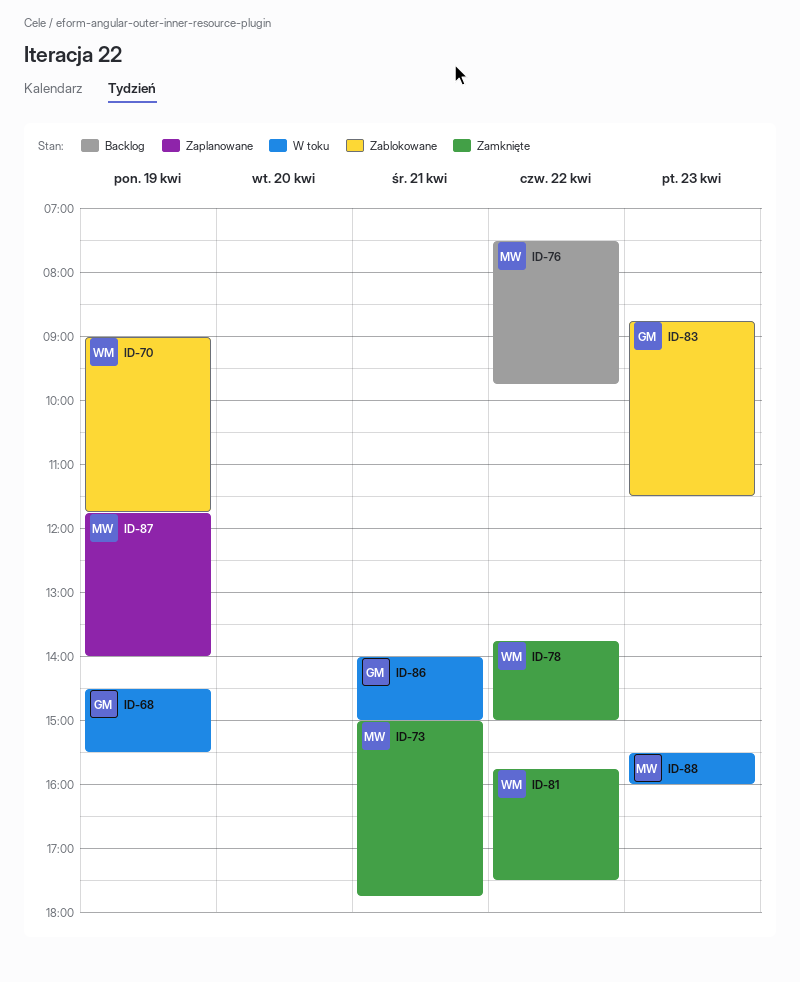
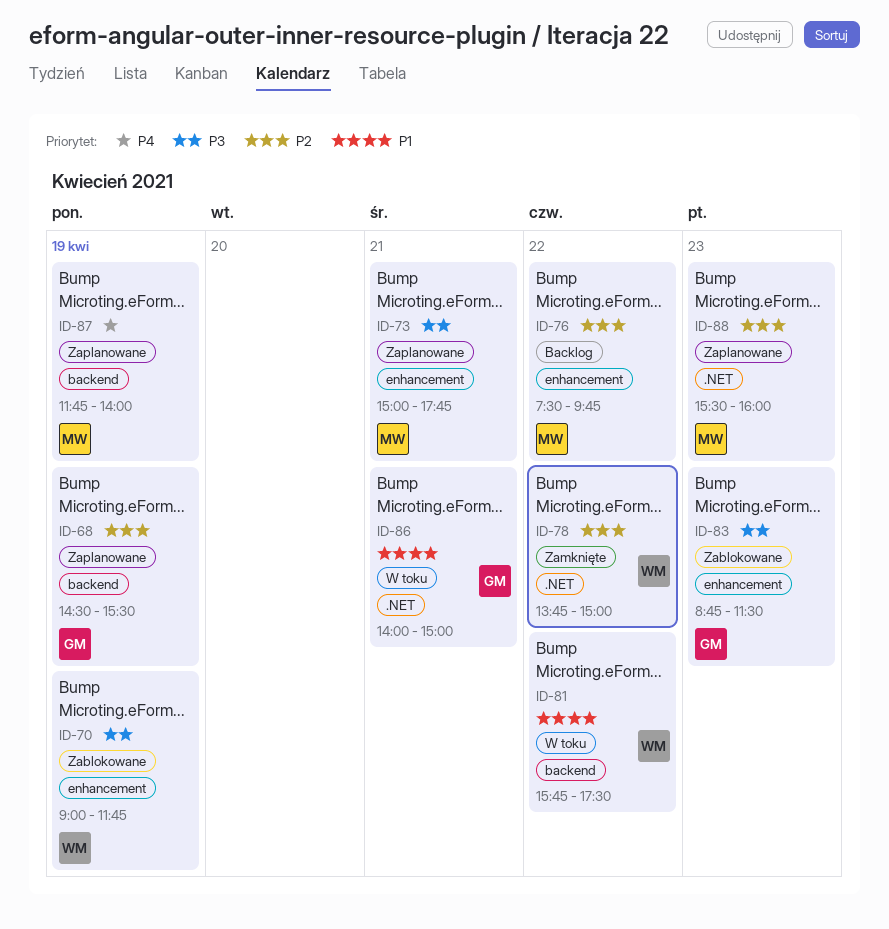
ID-68, status: W toku -> Zaplanowane
ID-73, status: Zamknięte -> Zaplanowane
ID-81, status: Zamknięte -> W toku
ID-88, status: W toku -> Zaplanowane

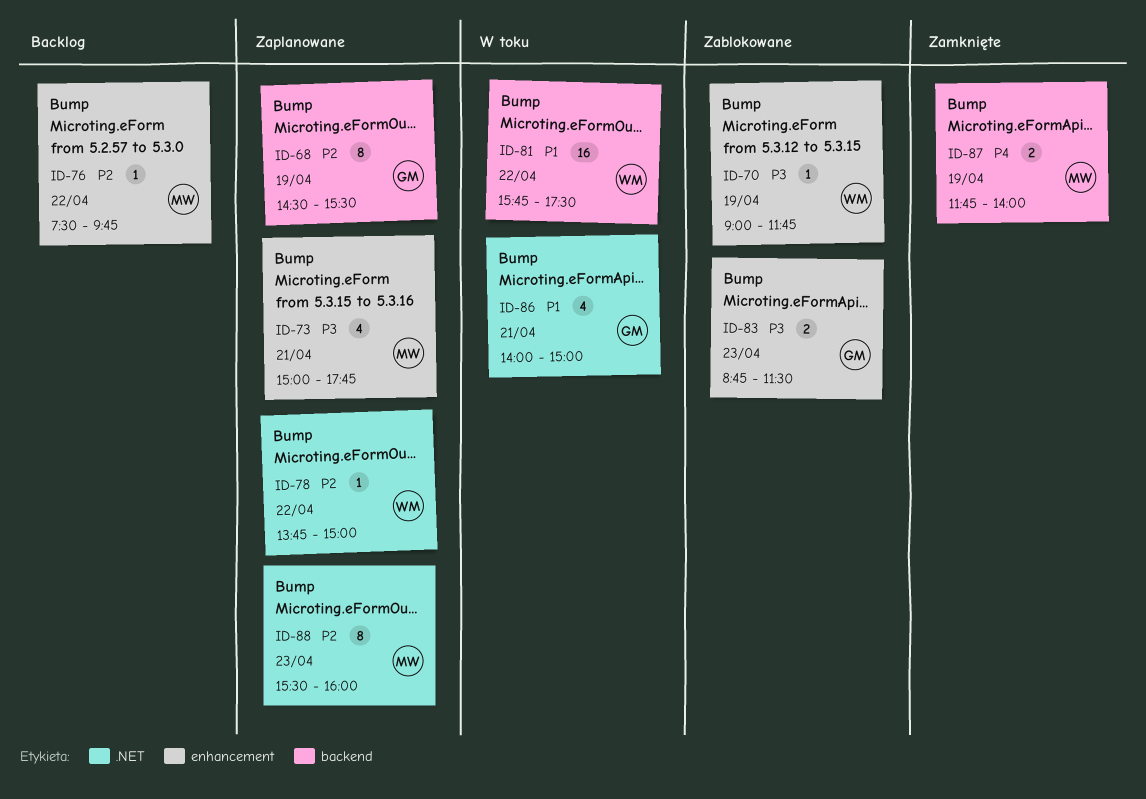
ID-78, status: Zamknięte -> Zaplanowane
ID-87, status: Zaplanowane -> Zamknięte

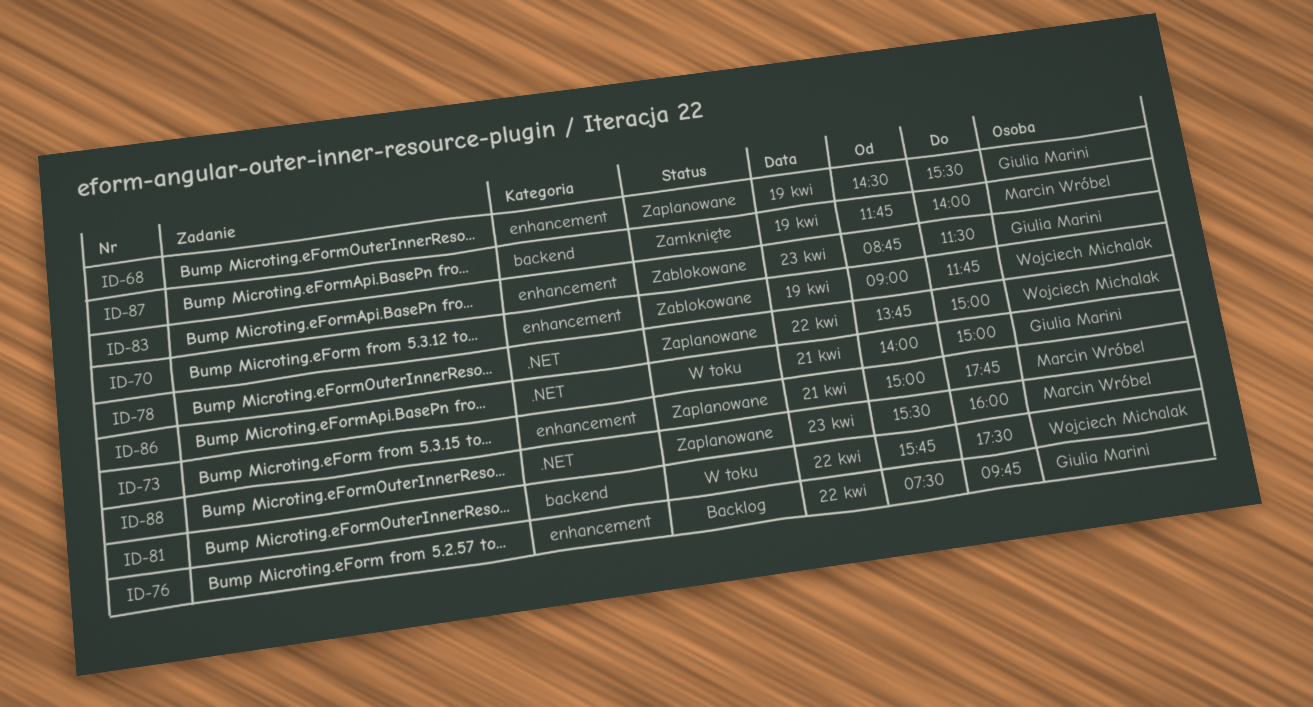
ID-68, label: backend -> enhancement
ID-76, owner: Marcin Wróbel -> Giulia Marini

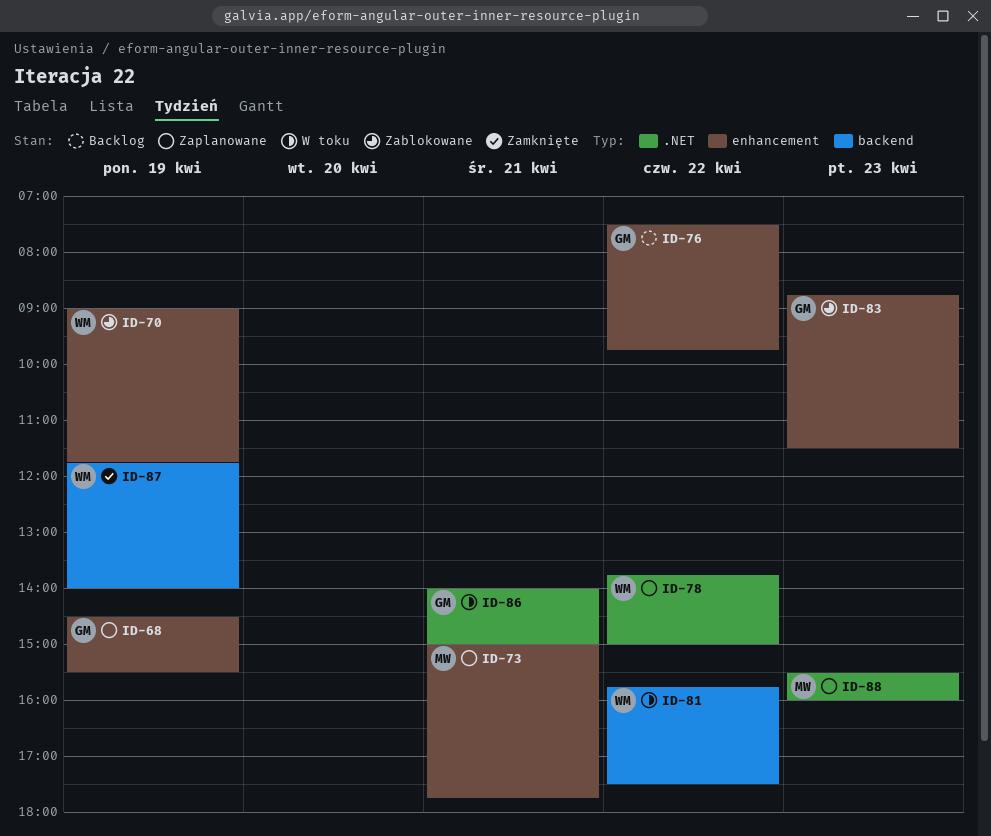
ID-87, owner: Marcin Wróbel -> Wojciech Michalak

